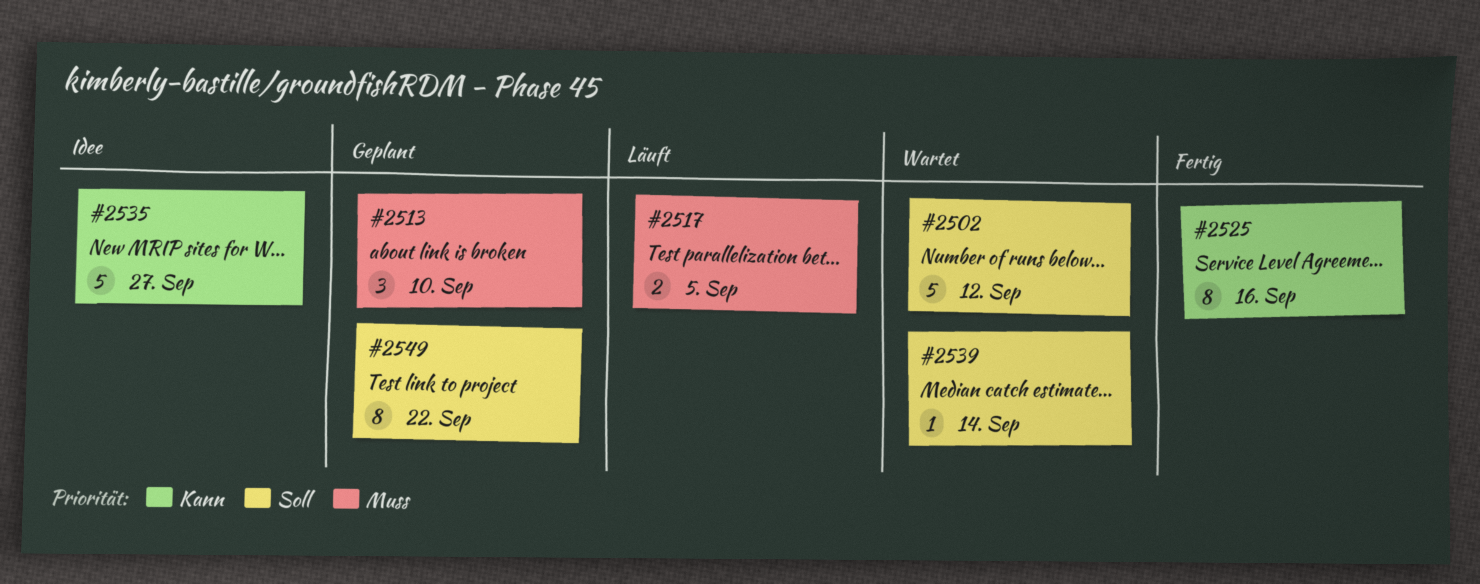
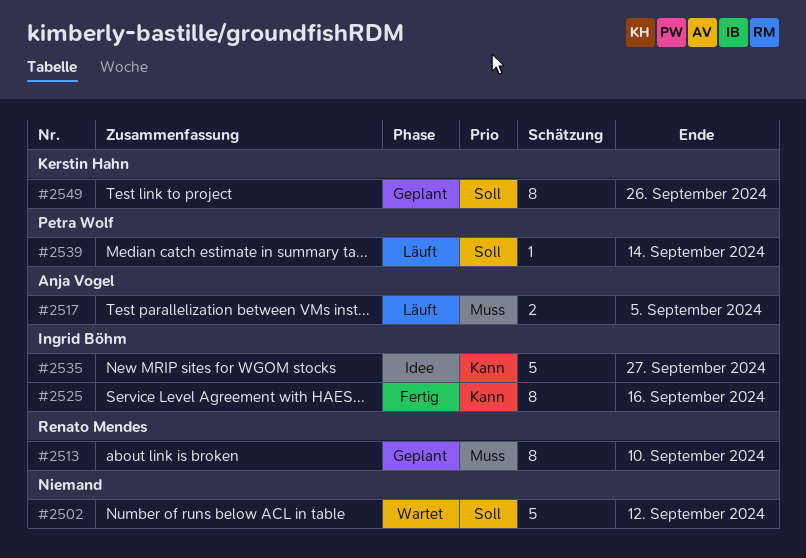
#2513, estimate: 3 -> 8
#2539, status: Wartet -> Läuft
#2549, due: Sep 22 -> Sep 26

